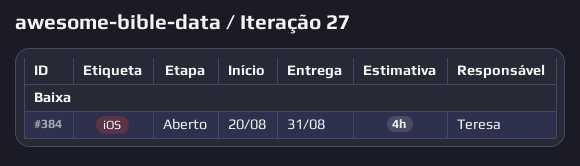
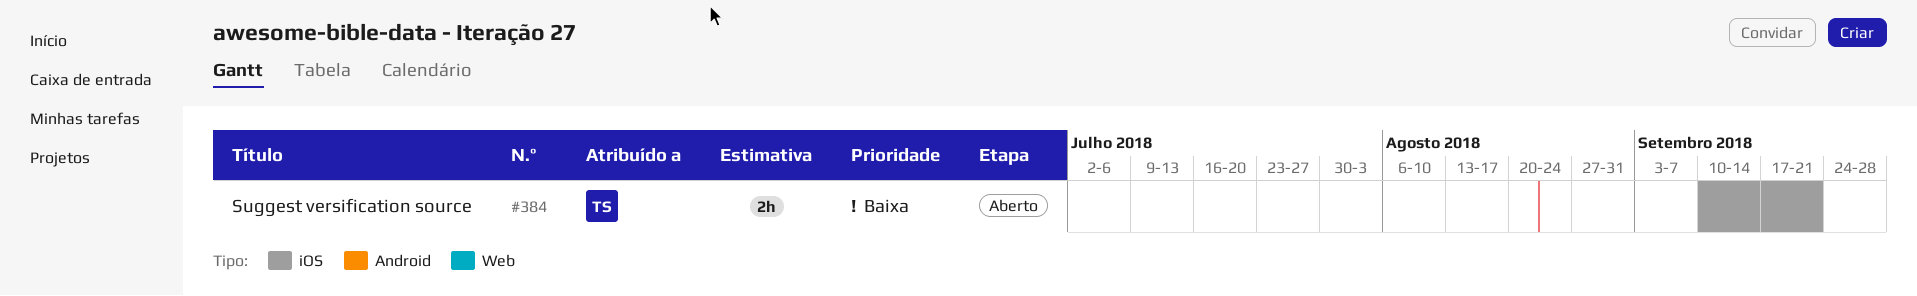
#384, estimate: 4h -> 2h
#384, start: Aug 20 -> Sep 10
#384, due: Aug 31 -> Sep 21

